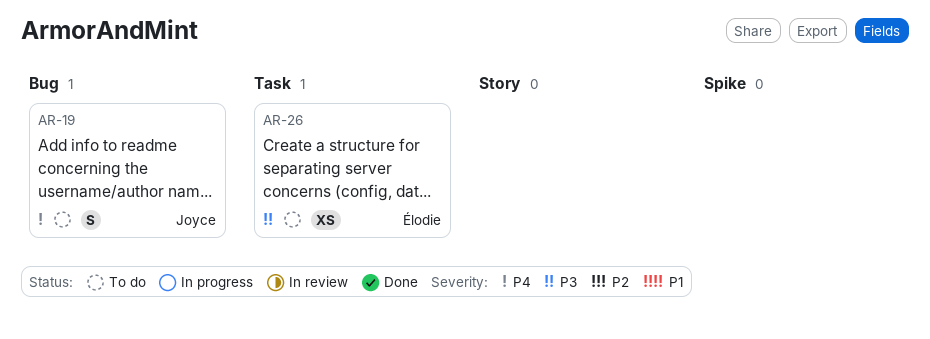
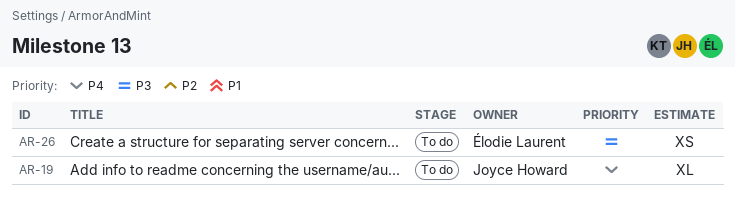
AR-19, estimate: S -> XL

